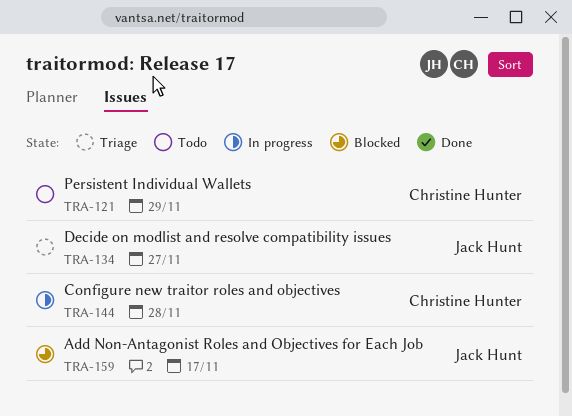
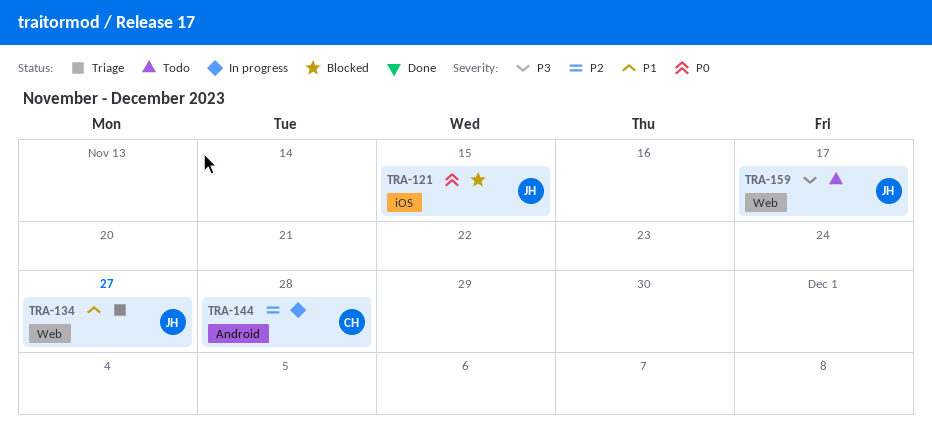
TRA-121, status: Todo -> Blocked
TRA-121, owner: Christine Hunter -> Jack Hunt
TRA-121, due: Nov 29 -> Nov 15
TRA-159, status: Blocked -> Todo

